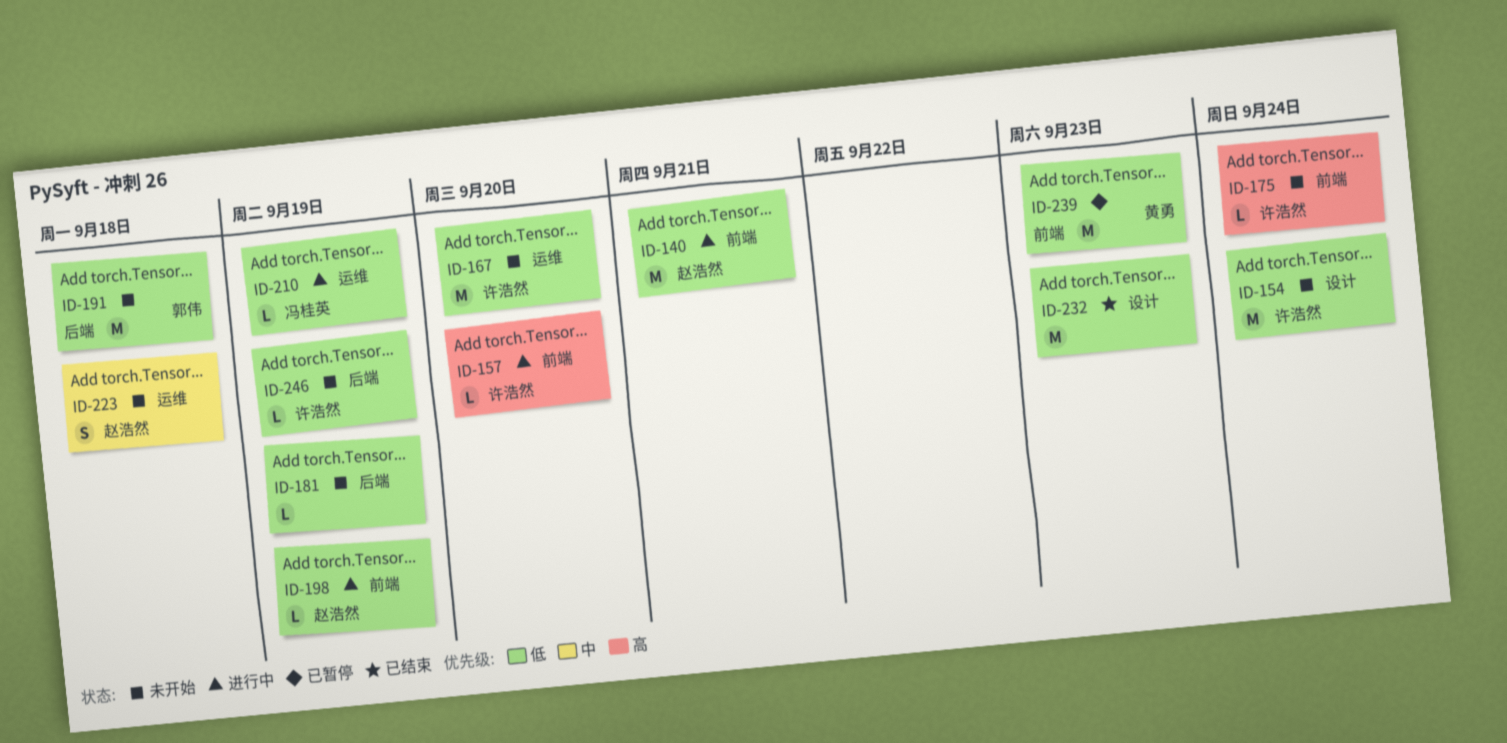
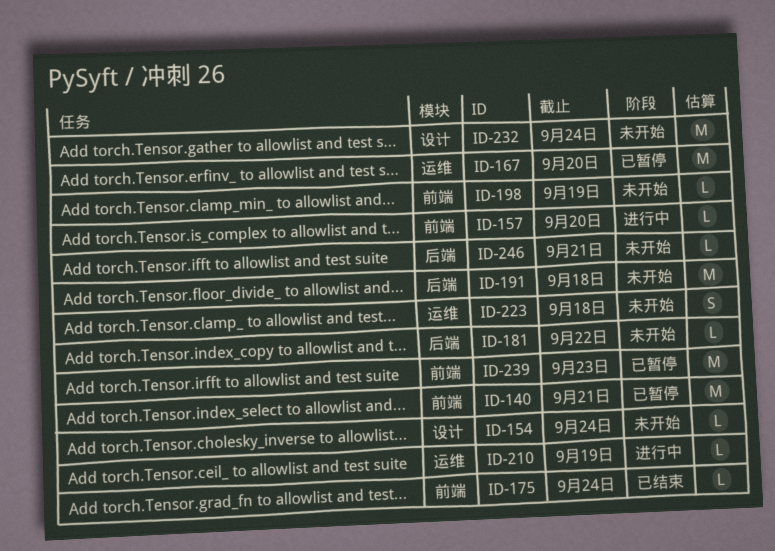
ID-140, status: 进行中 -> 已暂停
ID-154, estimate: M -> L
ID-167, status: 未开始 -> 已暂停
ID-175, status: 未开始 -> 已结束
ID-181, due: Sep 19 -> Sep 22
ID-198, status: 进行中 -> 未开始
ID-232, status: 已结束 -> 未开始
ID-232, due: Sep 23 -> Sep 24
ID-246, due: Sep 19 -> Sep 21

